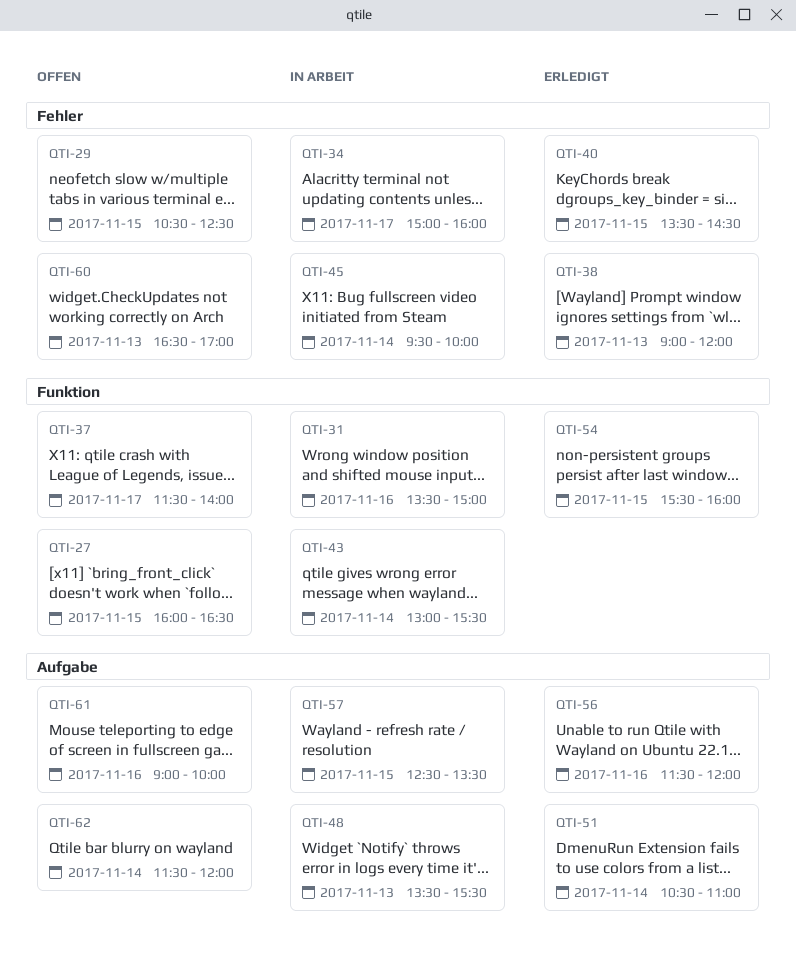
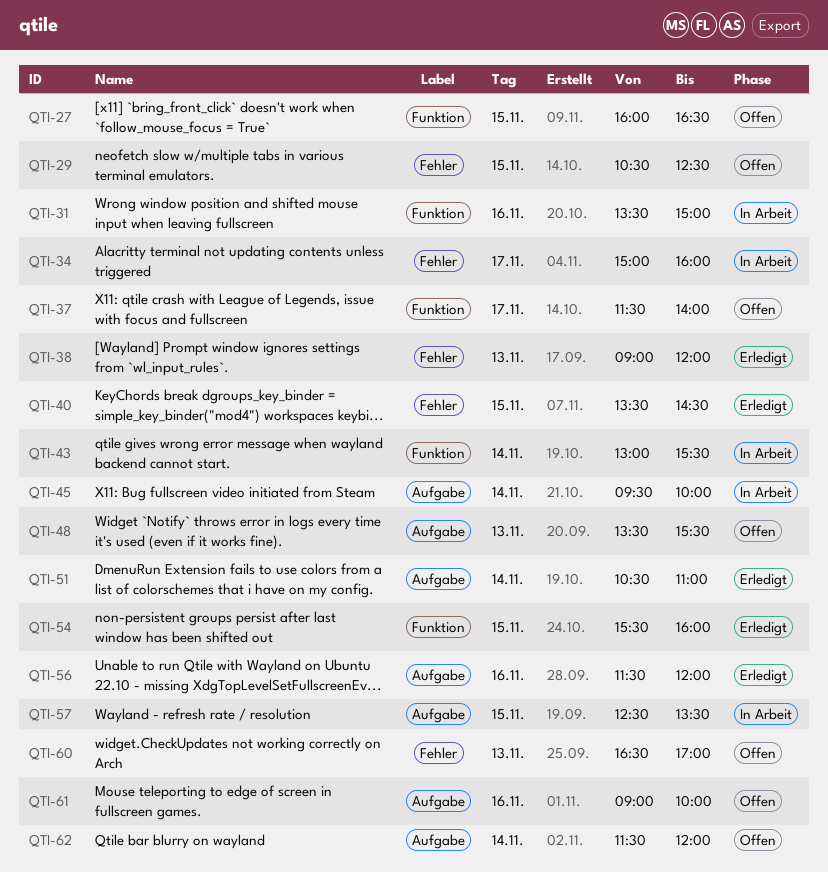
QTI-45, label: Fehler -> Aufgabe
QTI-48, status: In Arbeit -> Offen

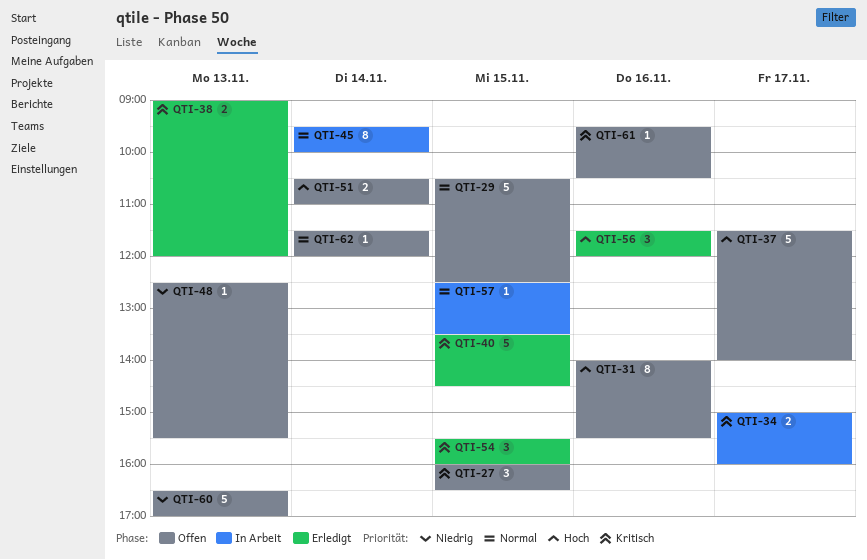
QTI-31, status: In Arbeit -> Offen
QTI-31, begins: 13:30 -> 14:00
QTI-31, ends: 15:00 -> 15:30
QTI-43: present -> none
QTI-48, begins: 13:30 -> 12:30
QTI-51, status: Erledigt -> Offen
QTI-61, begins: 09:00 -> 09:30
QTI-61, ends: 10:00 -> 10:30

